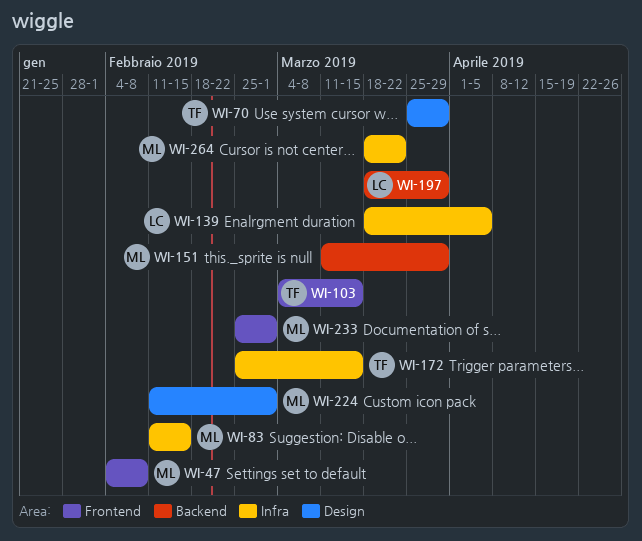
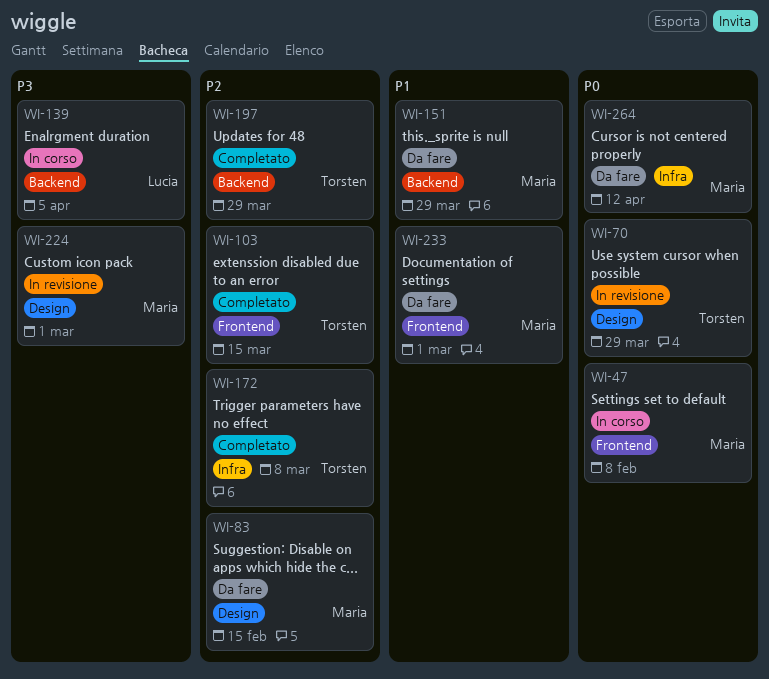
WI-83, label: Infra -> Design
WI-139, label: Infra -> Backend
WI-172, due: Mar 15 -> Mar 8
WI-197, owner: Lucia -> Torsten
WI-264, due: Mar 22 -> Apr 12

